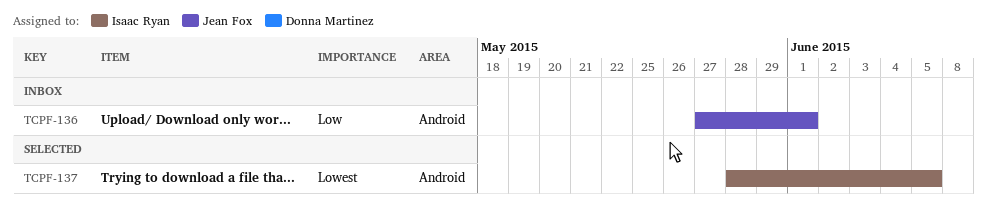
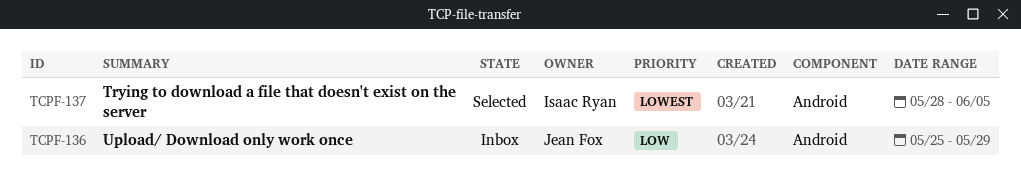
TCPF-136, start: May 27 -> May 25
TCPF-136, due: Jun 1 -> May 29

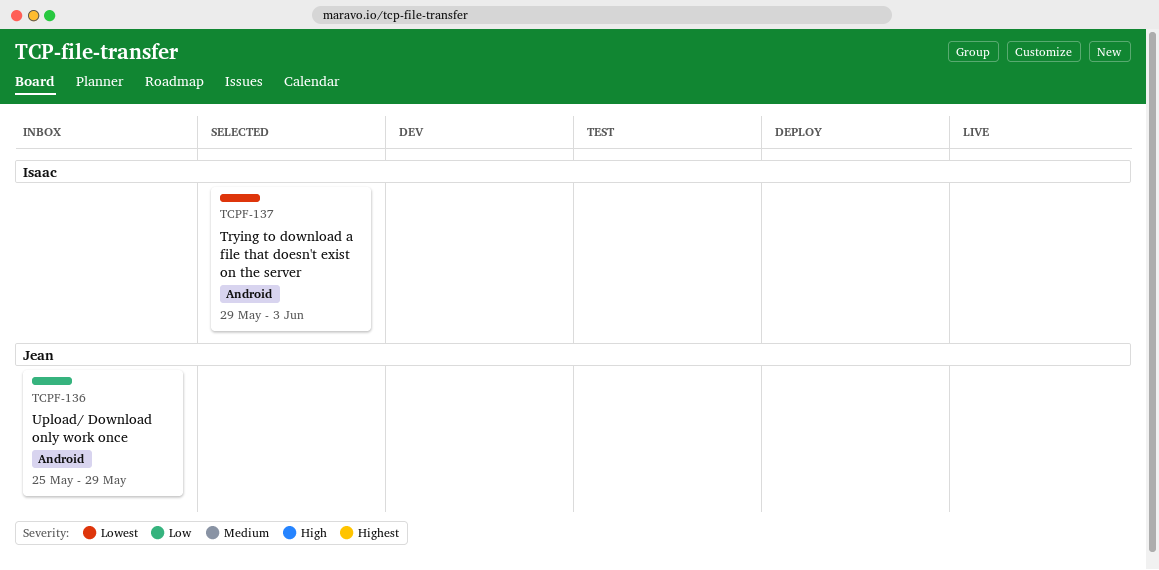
TCPF-137, start: May 28 -> May 29
TCPF-137, due: Jun 5 -> Jun 3

